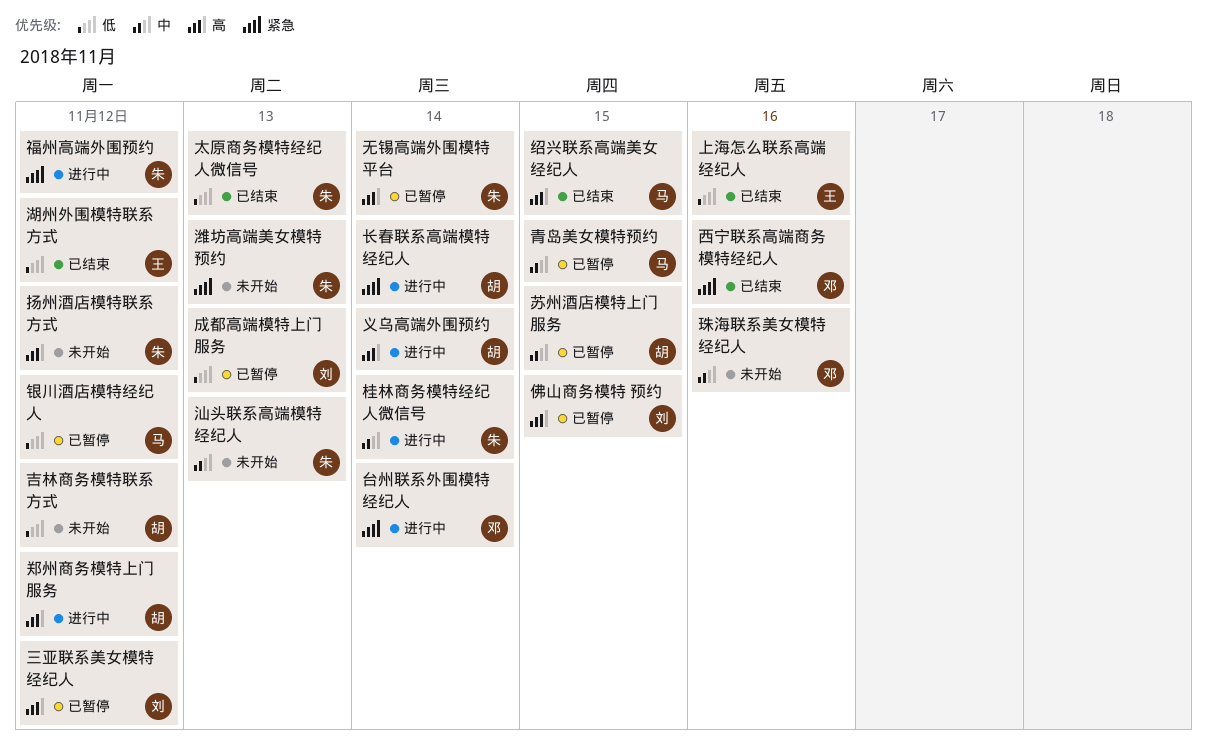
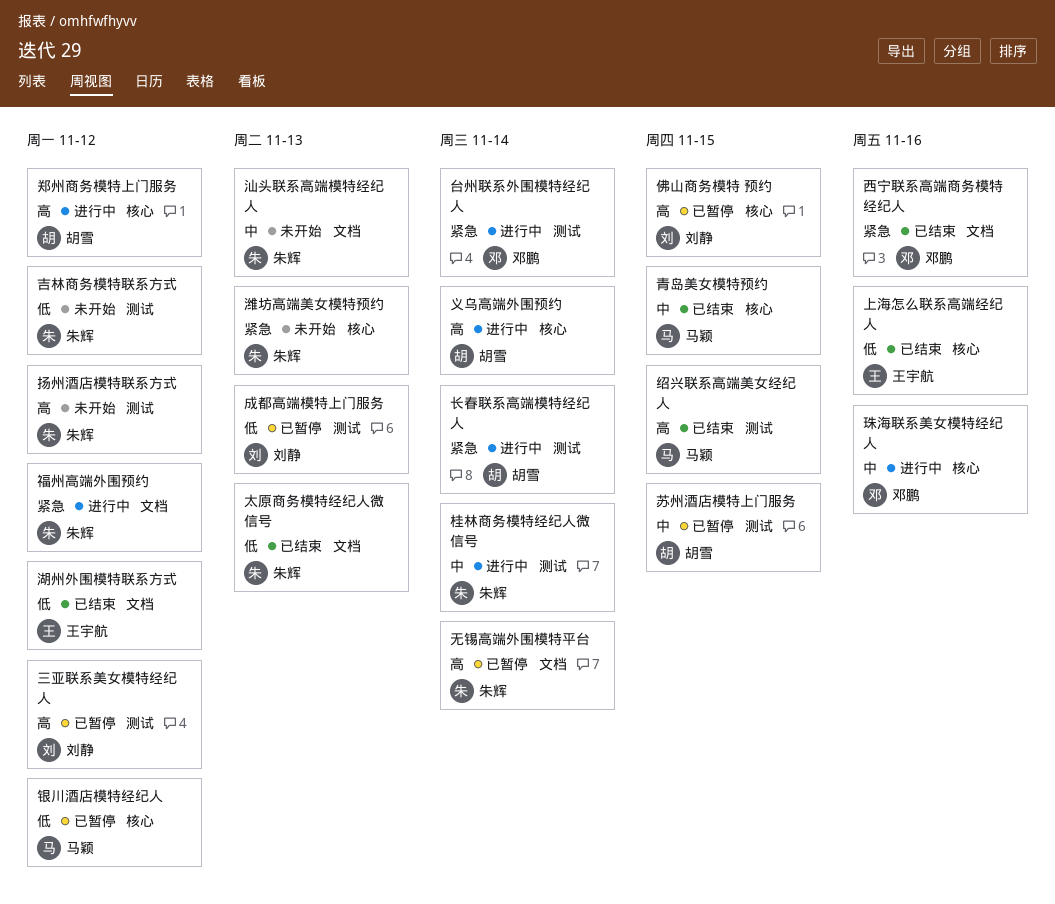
吉林商务模特联系方式, owner: 胡雪 -> 朱辉
珠海联系美女模特经纪人, status: 未开始 -> 进行中
青岛美女模特预约, status: 已暂停 -> 已结束

